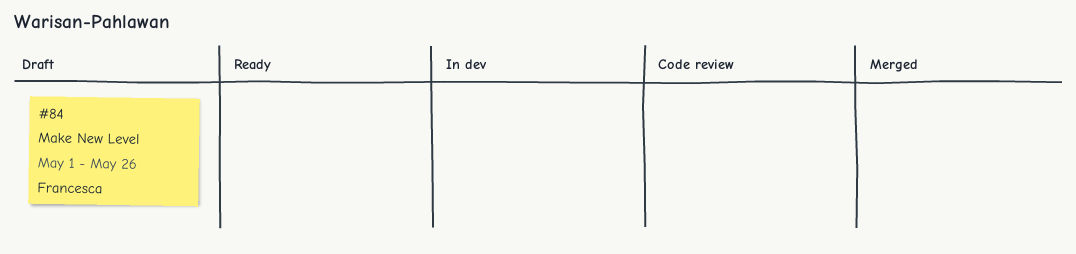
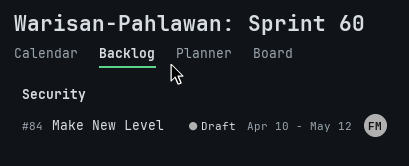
#84, start: May 1 -> Apr 10
#84, due: May 26 -> May 12

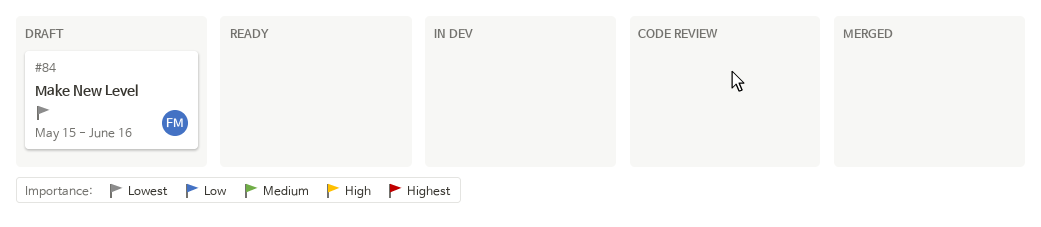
#84, start: Apr 10 -> May 15
#84, due: May 12 -> Jun 16

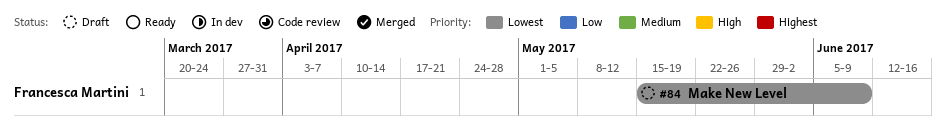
#84, due: Jun 16 -> Jun 9

